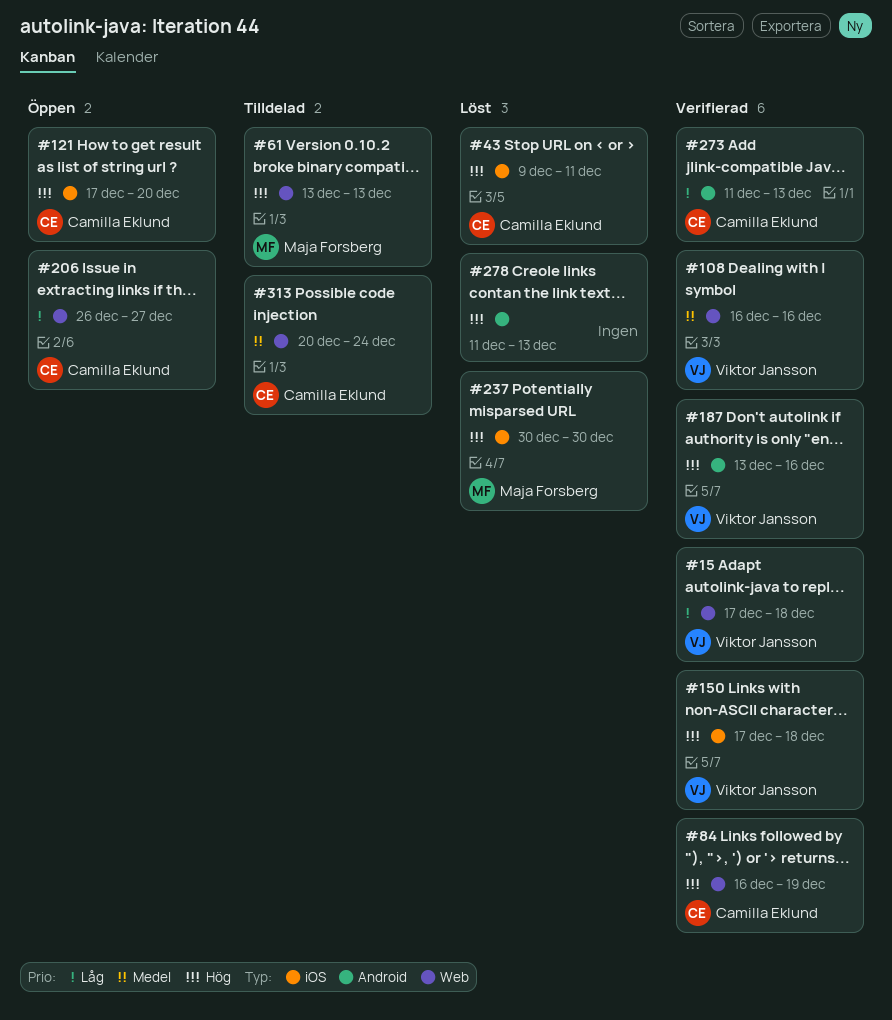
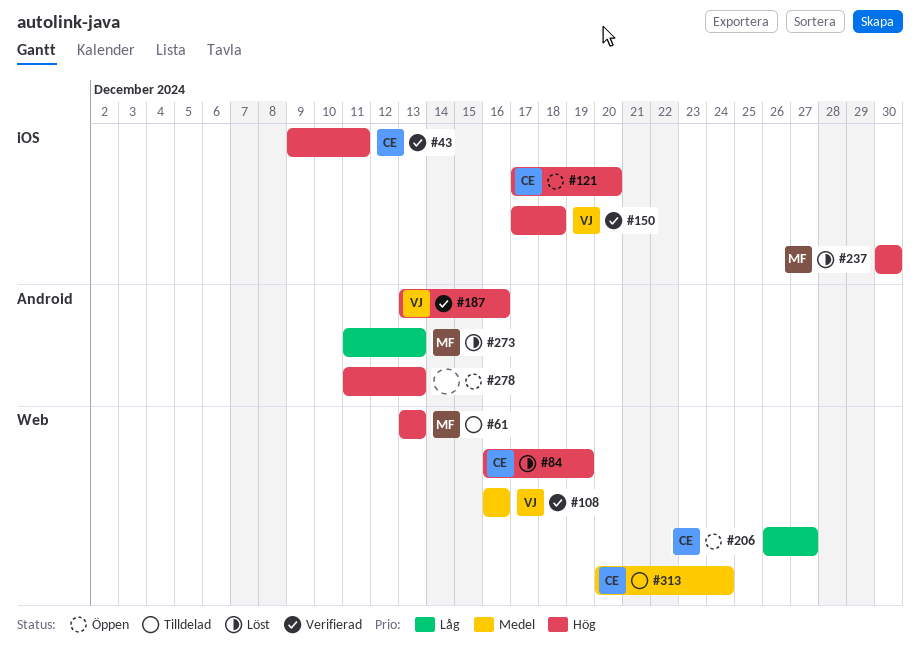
#15: present -> none
#43, status: Löst -> Verifierad
#84, status: Verifierad -> Löst
#273, status: Verifierad -> Löst
#273, owner: Camilla Eklund -> Maja Forsberg
#278, status: Löst -> Öppen

